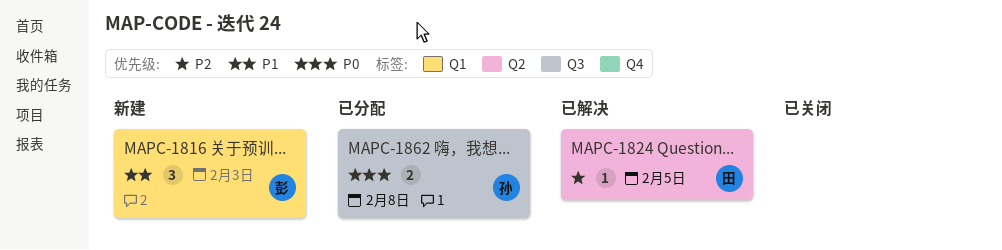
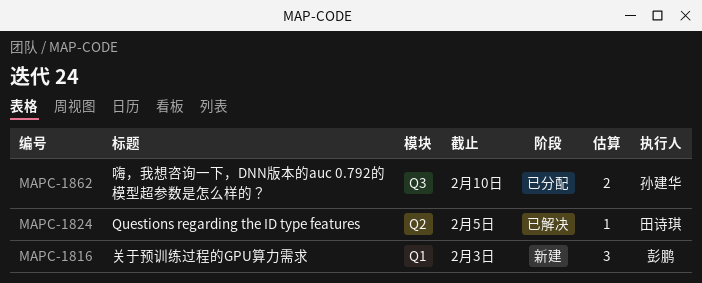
MAPC-1862, due: Feb 8 -> Feb 10

